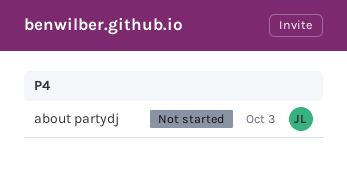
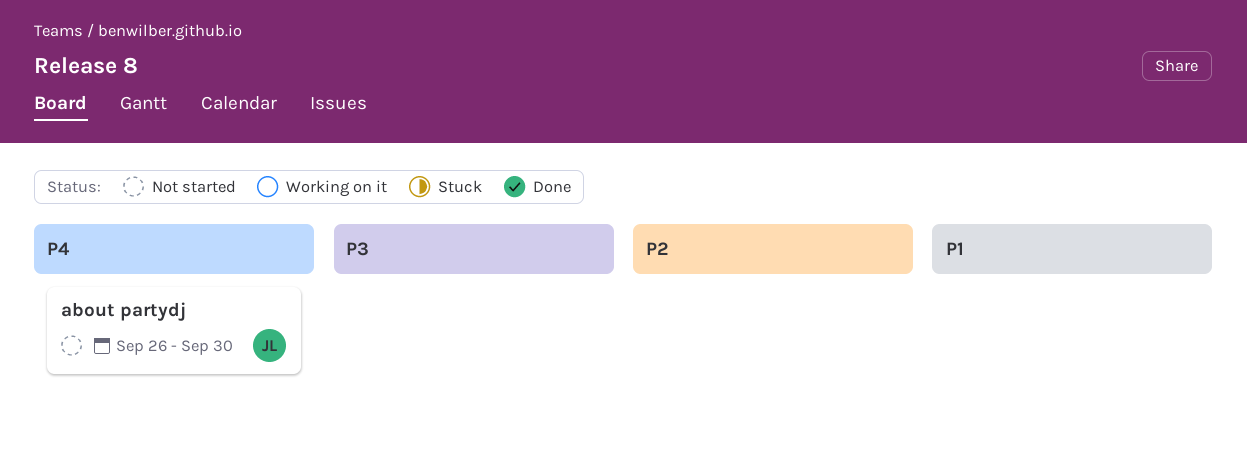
about partydj, due: Oct 3 -> Sep 30

